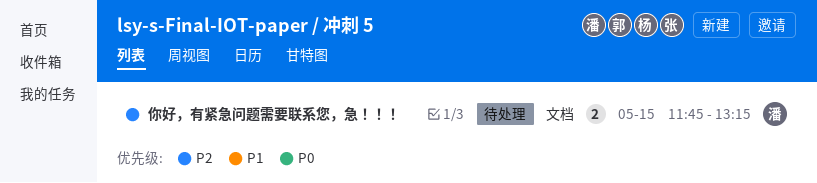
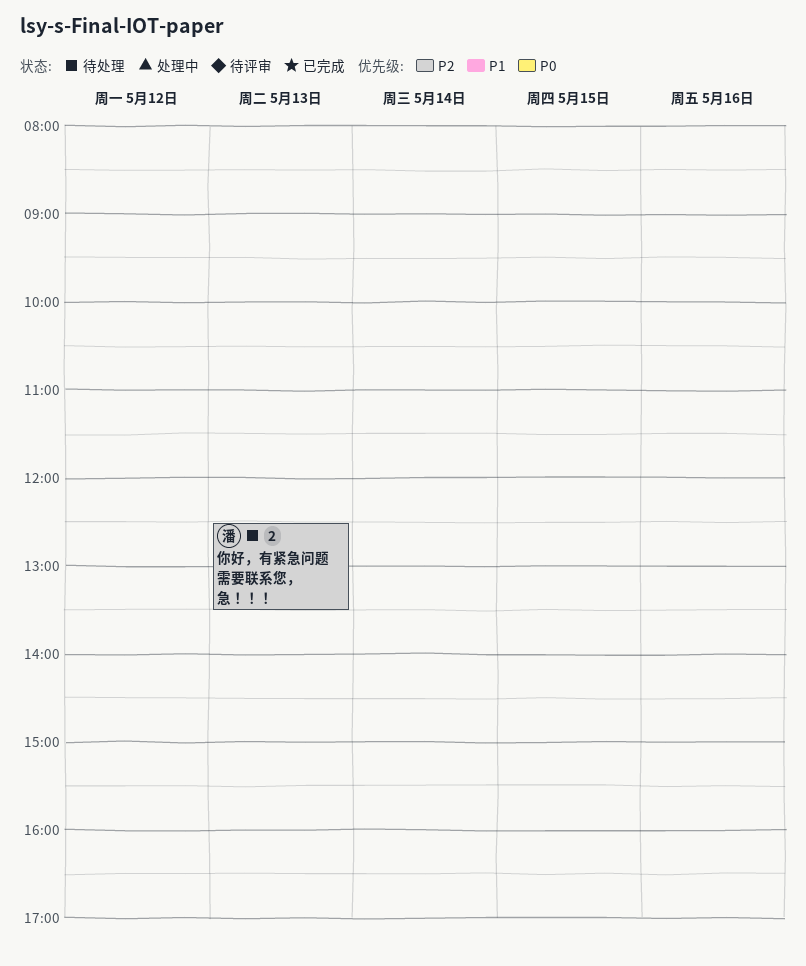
你好，有紧急问题需要联系您，急！！！, day: May 15 -> May 13
你好，有紧急问题需要联系您，急！！！, begins: 11:45 -> 12:30
你好，有紧急问题需要联系您，急！！！, ends: 13:15 -> 13:30

